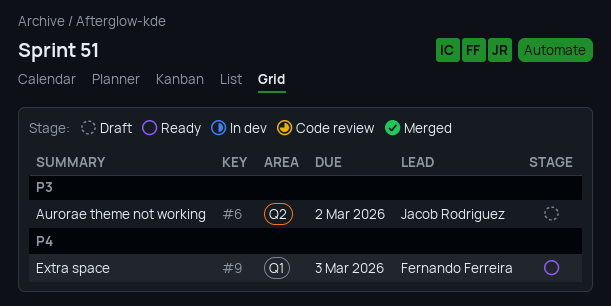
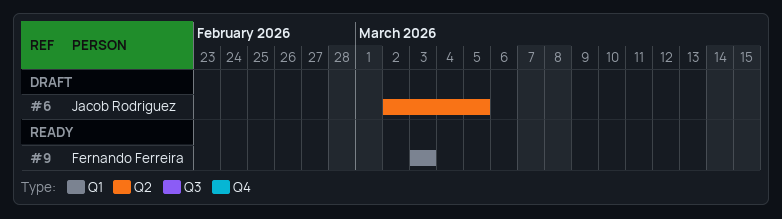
#6, due: Mar 2 -> Mar 5

